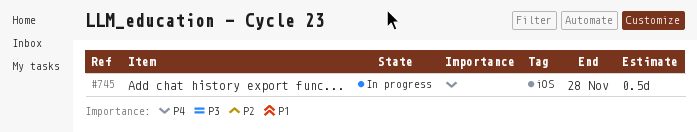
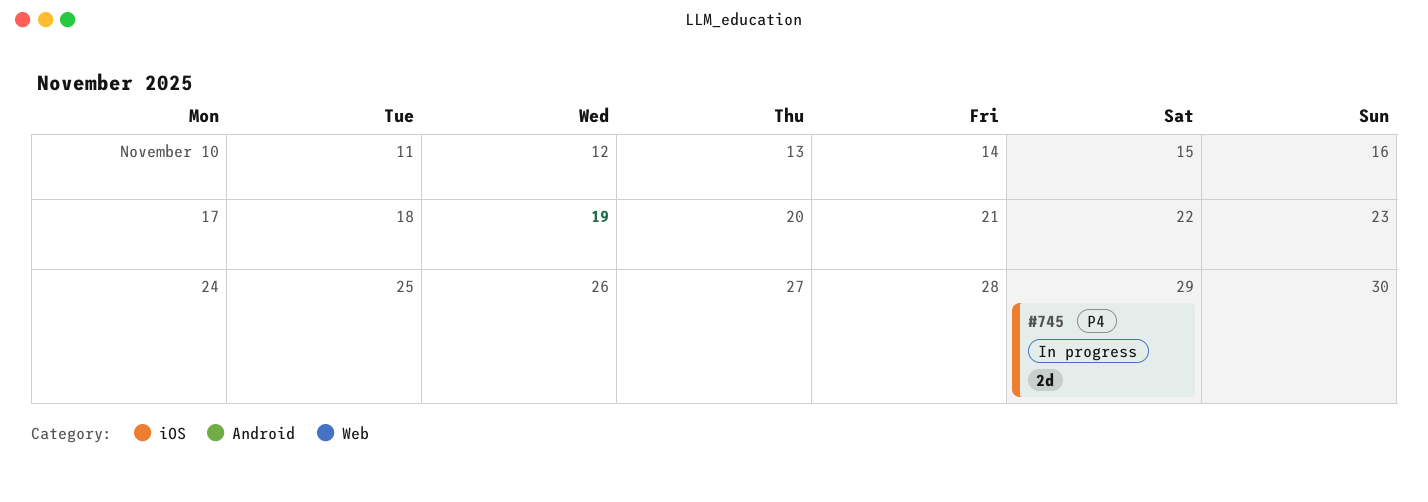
#745, estimate: 0.5d -> 2d
#745, due: Nov 28 -> Nov 29

